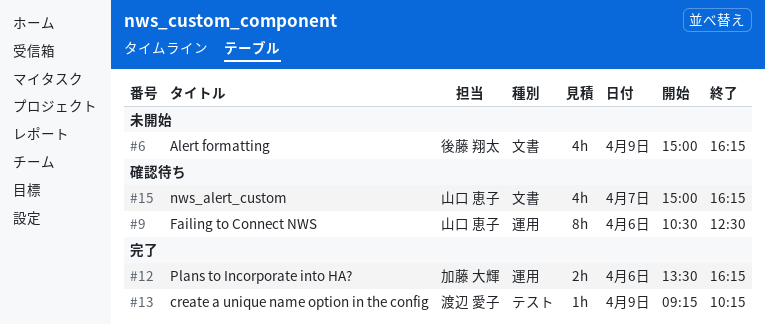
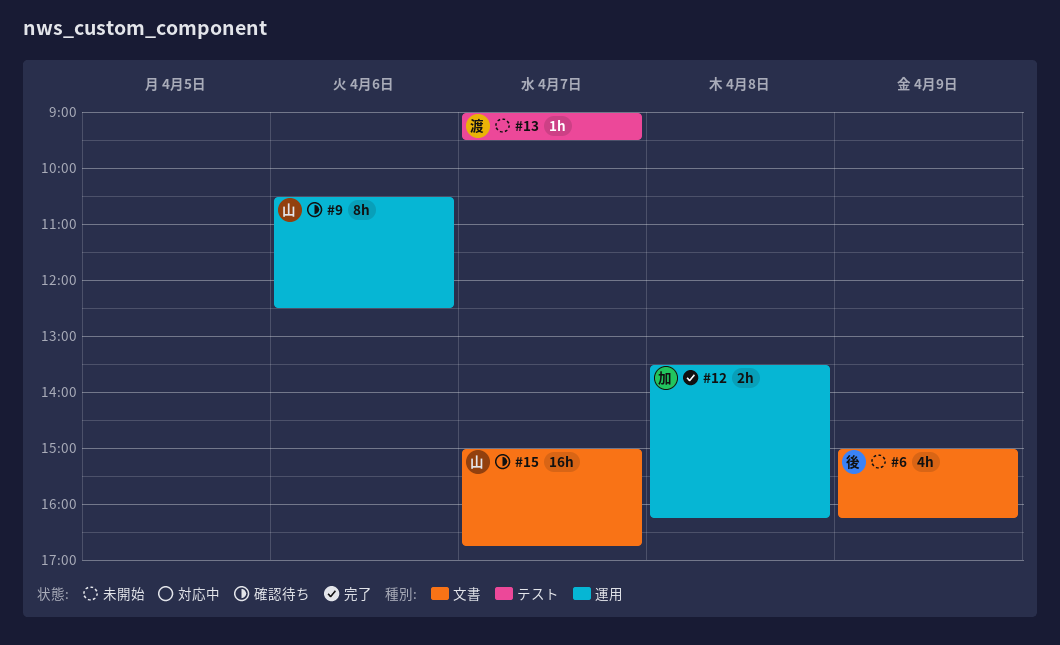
#12, day: Apr 6 -> Apr 8
#13, status: 完了 -> 未開始
#13, day: Apr 9 -> Apr 7
#13, begins: 09:15 -> 09:00
#13, ends: 10:15 -> 09:30
#15, estimate: 4h -> 16h
#15, ends: 16:15 -> 16:45

